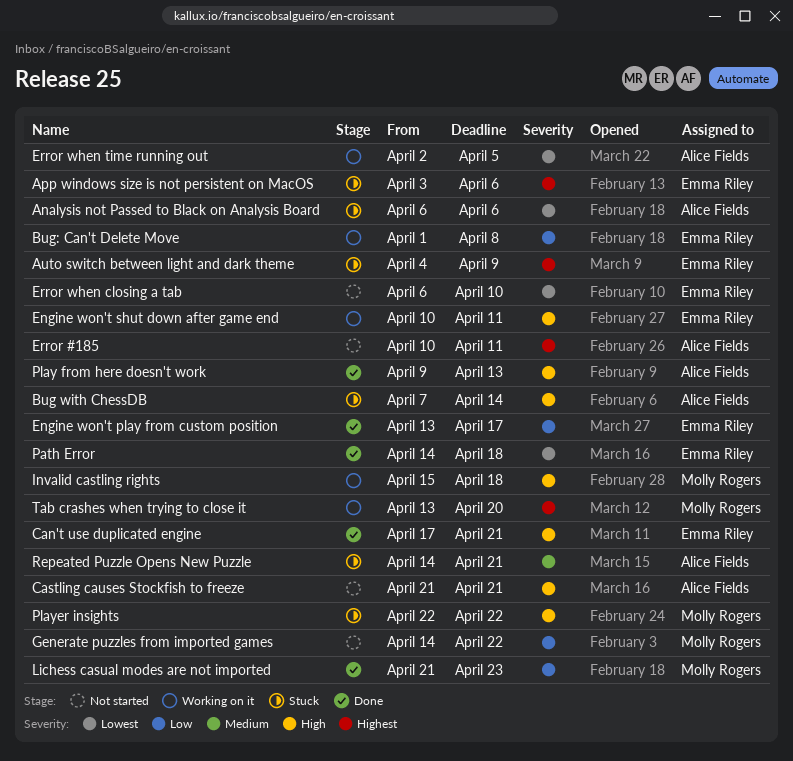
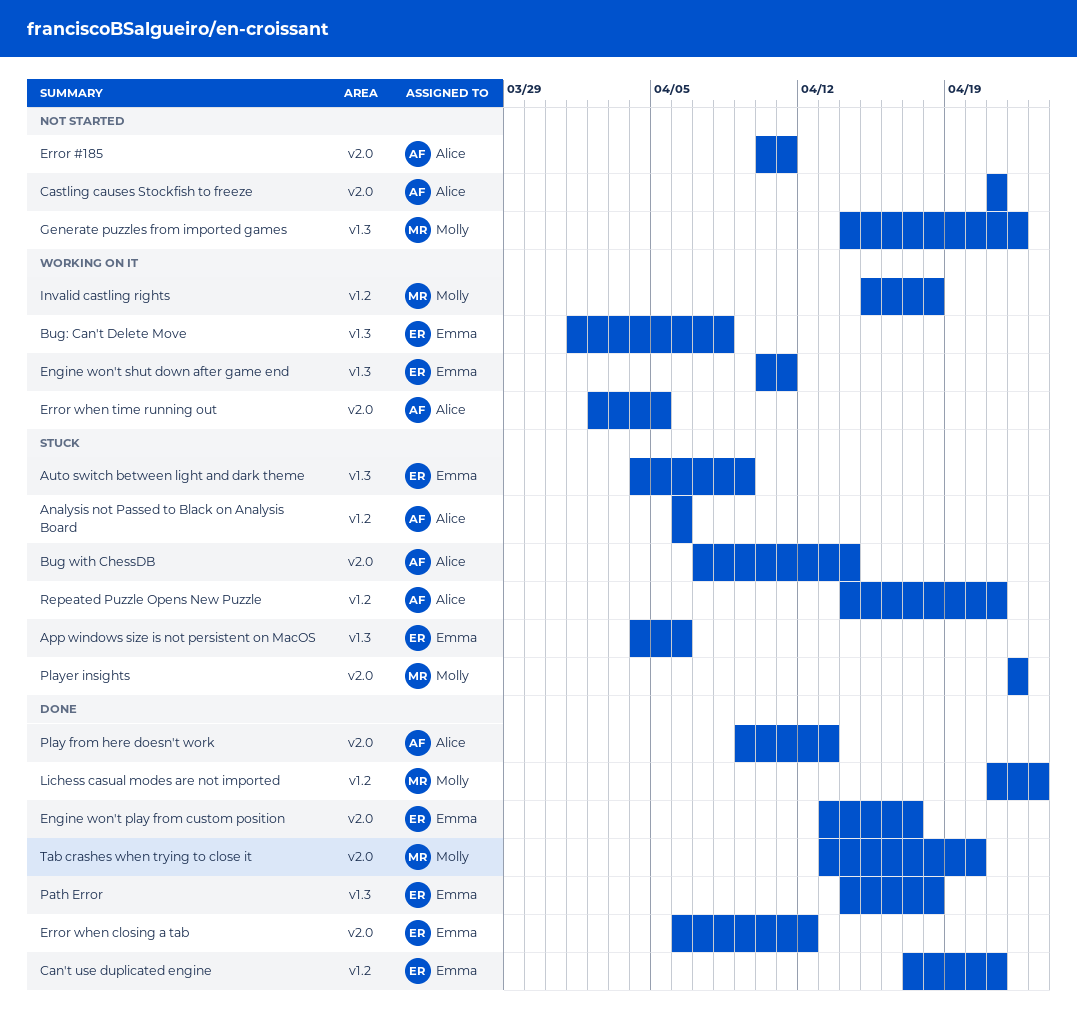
App windows size is not persistent on MacOS, start: Apr 3 -> Apr 4
Error when closing a tab, status: Not started -> Done
Error when closing a tab, due: Apr 10 -> Apr 12
Tab crashes when trying to close it, status: Working on it -> Done

